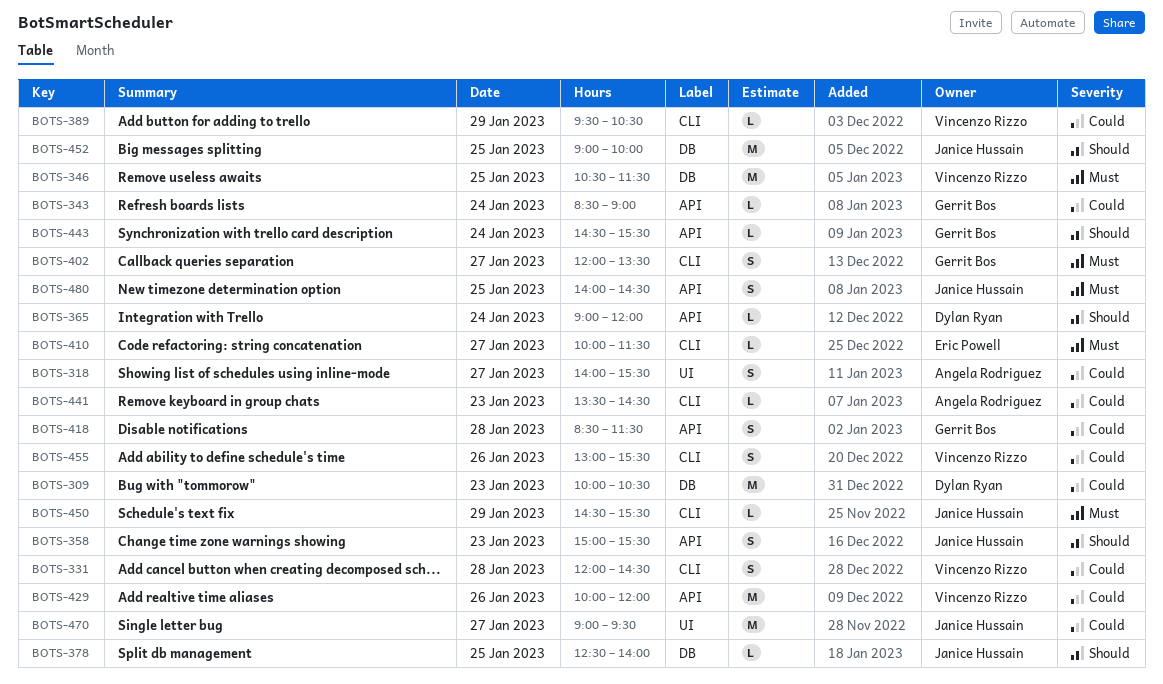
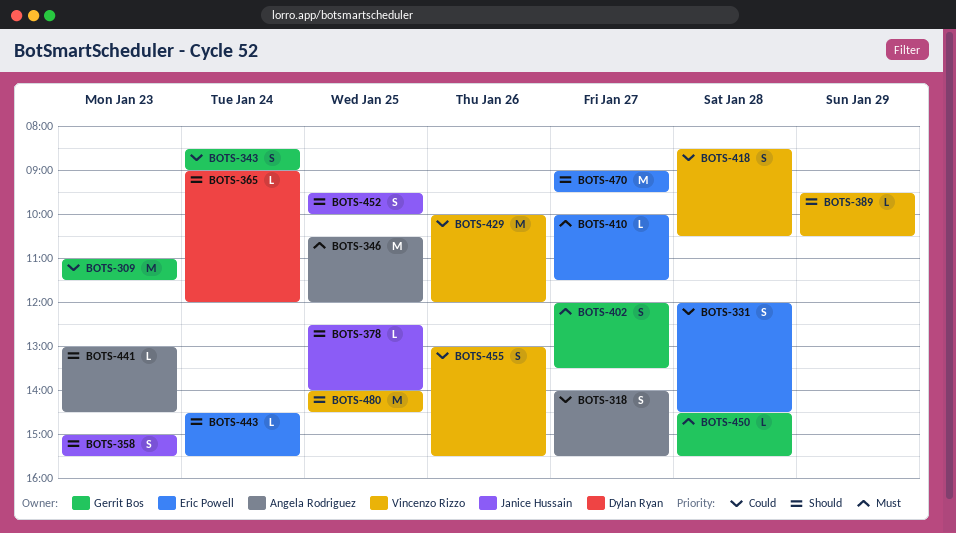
BOTS-309, owner: Dylan Ryan -> Gerrit Bos
BOTS-309, begins: 10:00 -> 11:00
BOTS-309, ends: 10:30 -> 11:30
BOTS-331, owner: Vincenzo Rizzo -> Eric Powell
BOTS-343, estimate: L -> S
BOTS-346, owner: Vincenzo Rizzo -> Angela Rodriguez
BOTS-346, ends: 11:30 -> 12:00
BOTS-389, priority: Could -> Should
BOTS-418, owner: Gerrit Bos -> Vincenzo Rizzo
BOTS-418, ends: 11:30 -> 10:30
BOTS-441, priority: Could -> Should
BOTS-441, begins: 13:30 -> 13:00
BOTS-443, owner: Gerrit Bos -> Eric Powell
BOTS-450, owner: Janice Hussain -> Gerrit Bos
BOTS-450, day: Jan 29 -> Jan 28
BOTS-452, estimate: M -> S
BOTS-452, begins: 09:00 -> 09:30
BOTS-470, owner: Janice Hussain -> Eric Powell
BOTS-470, priority: Could -> Should
BOTS-480, owner: Janice Hussain -> Vincenzo Rizzo
BOTS-480, priority: Must -> Should
BOTS-480, estimate: S -> M

